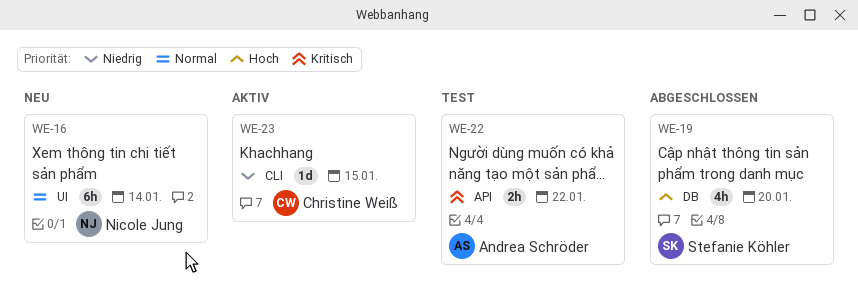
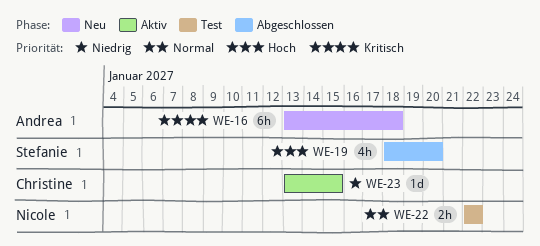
WE-16, owner: Nicole Jung -> Andrea Schröder
WE-16, priority: Normal -> Kritisch
WE-16, due: Jan 14 -> Jan 18
WE-22, owner: Andrea Schröder -> Nicole Jung
WE-22, priority: Kritisch -> Normal

